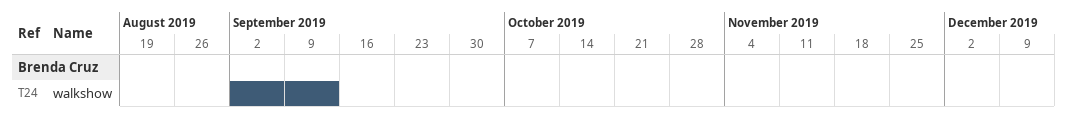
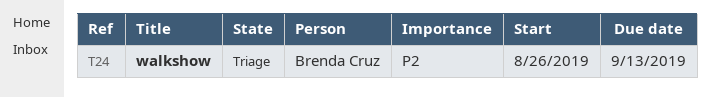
T24, start: Sep 2 -> Aug 26

